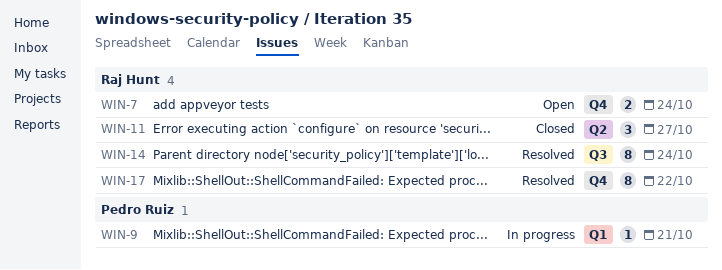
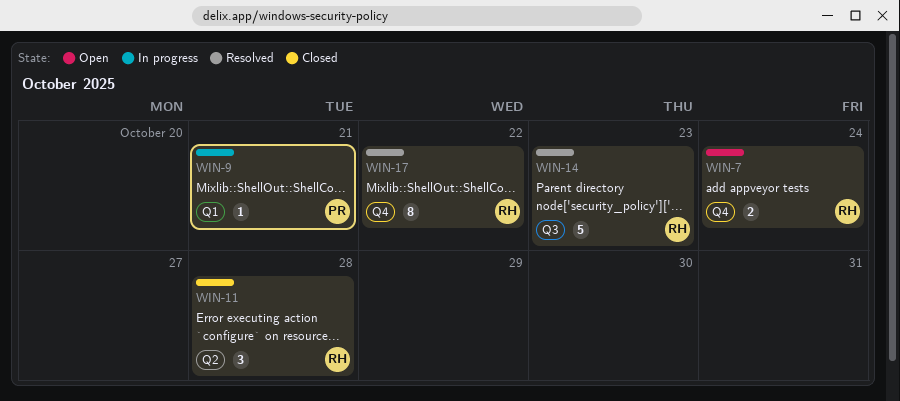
WIN-11, due: Oct 27 -> Oct 28
WIN-14, estimate: 8 -> 5
WIN-14, due: Oct 24 -> Oct 23

